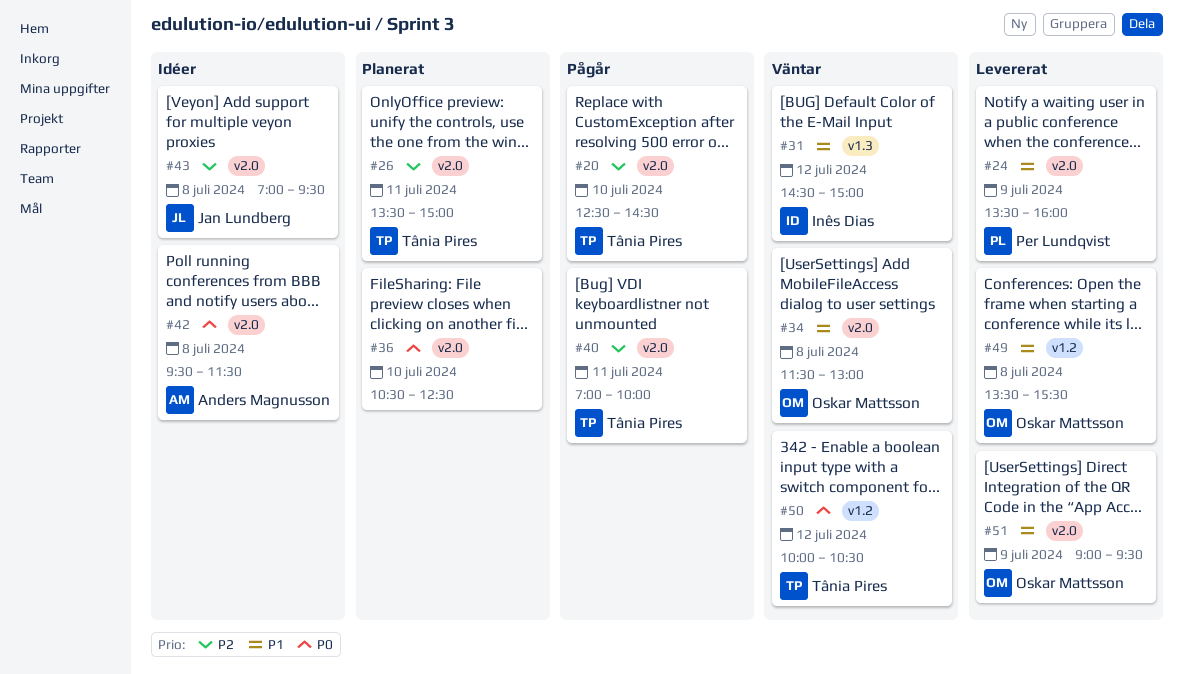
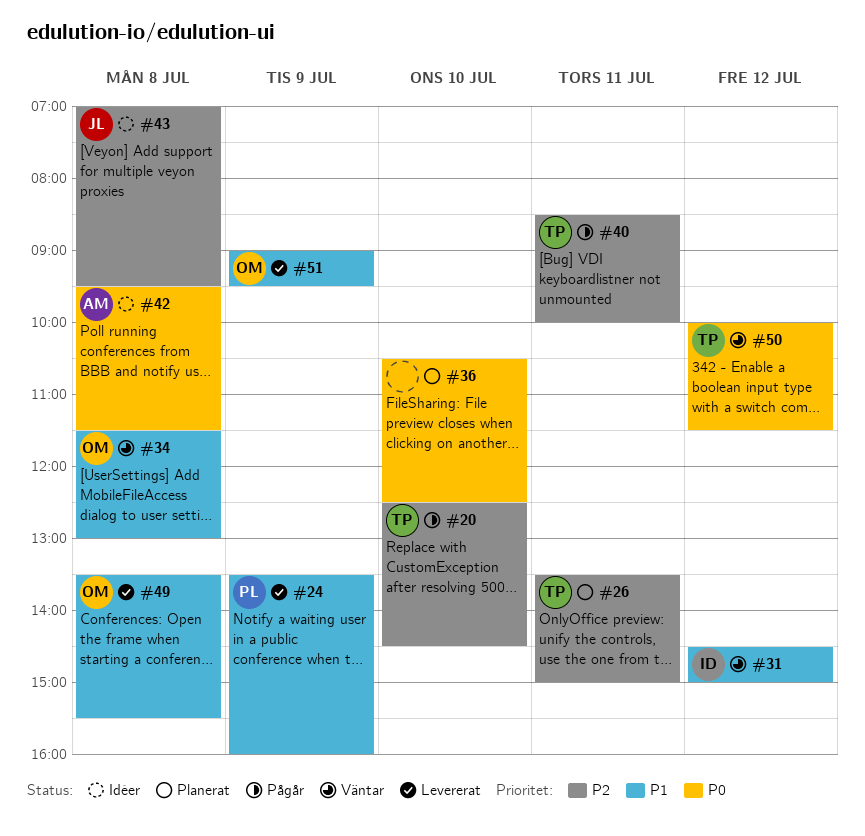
#40, begins: 07:00 -> 08:30
#50, ends: 10:30 -> 11:30

